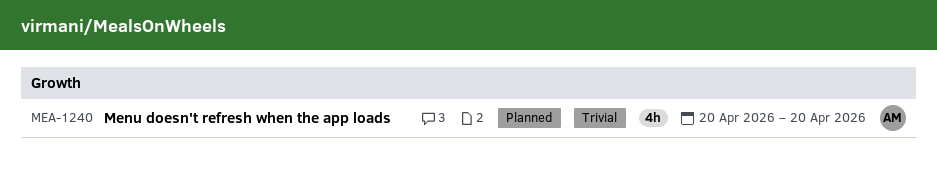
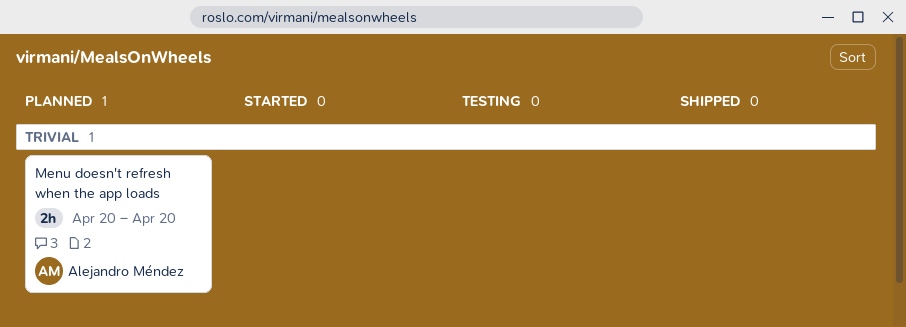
Menu doesn't refresh when the app loads, estimate: 4h -> 2h

